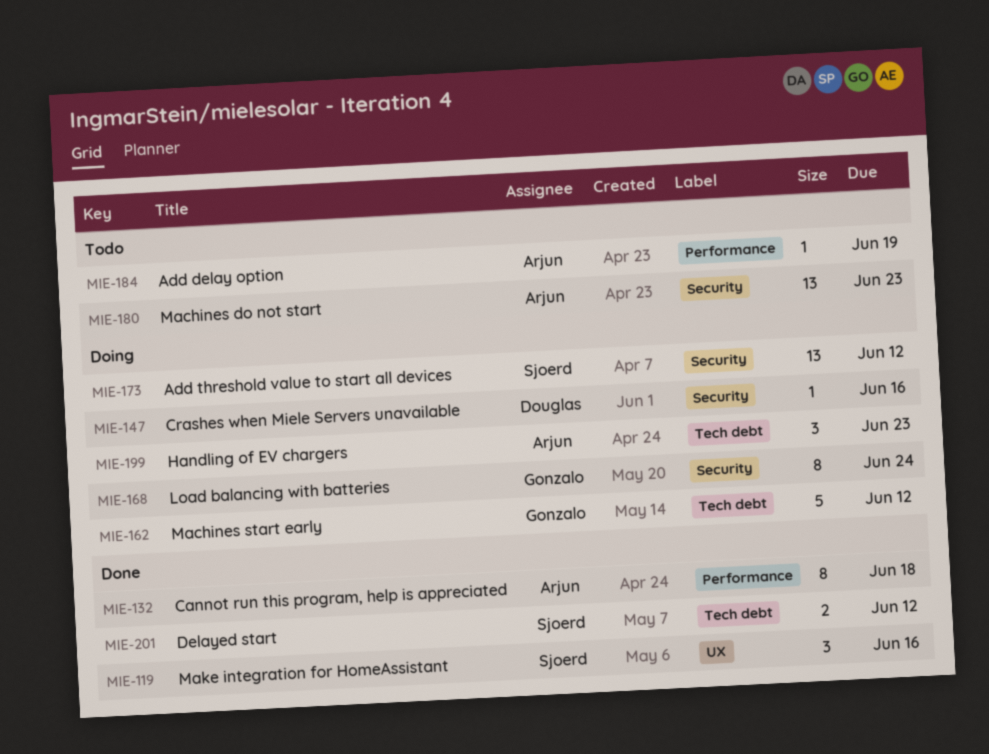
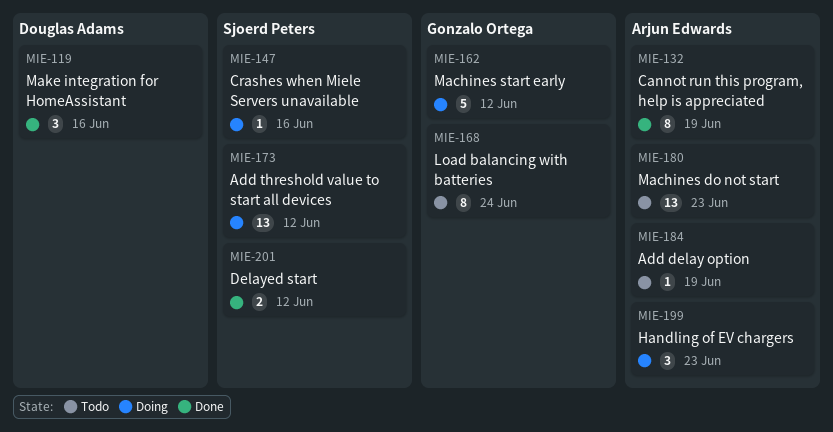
MIE-119, owner: Sjoerd Peters -> Douglas Adams
MIE-132, due: Jun 18 -> Jun 19
MIE-147, owner: Douglas Adams -> Sjoerd Peters
MIE-168, status: Doing -> Todo

